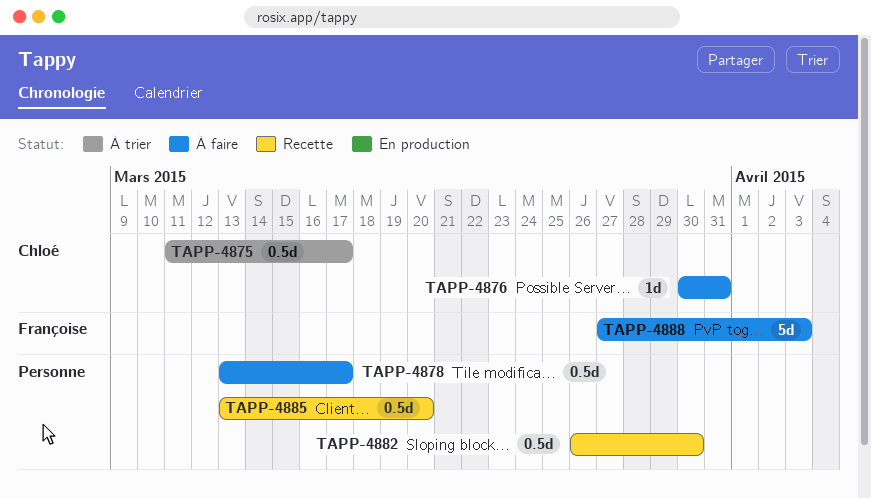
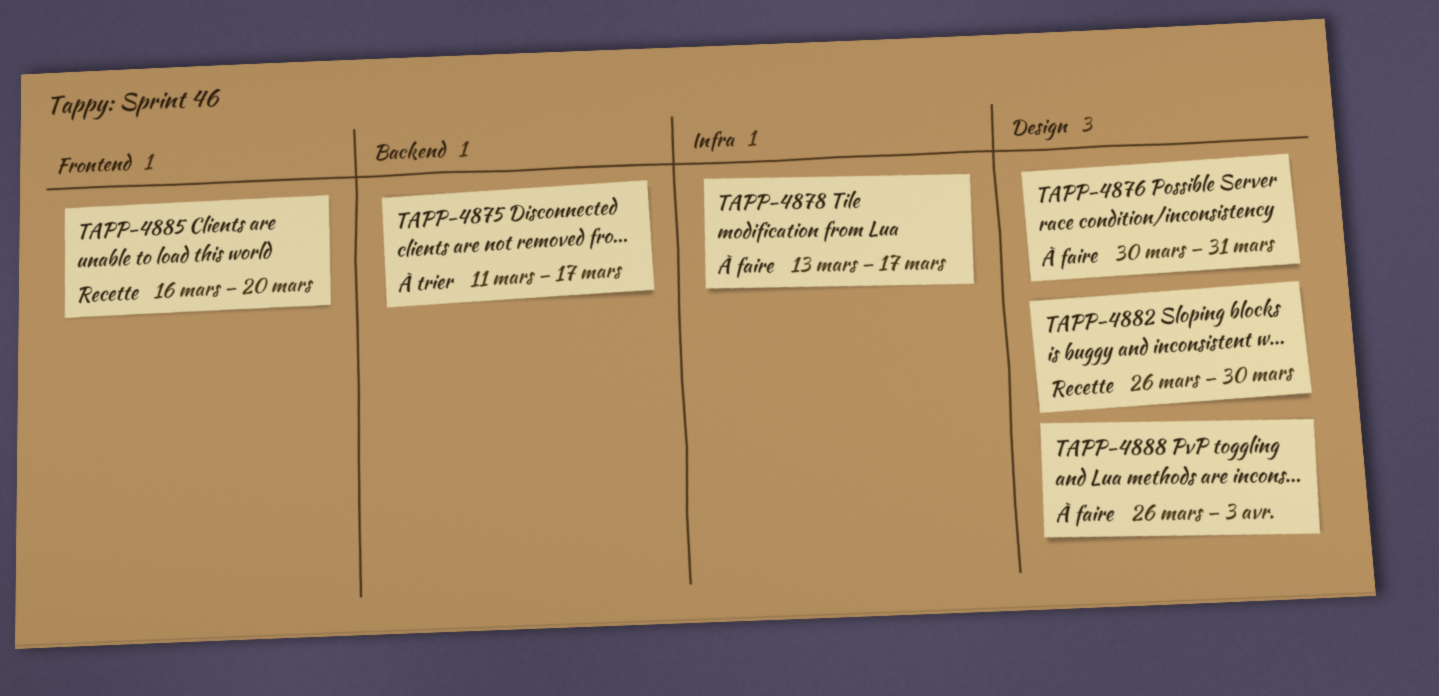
TAPP-4885, start: Mar 13 -> Mar 16
TAPP-4888, start: Mar 27 -> Mar 26

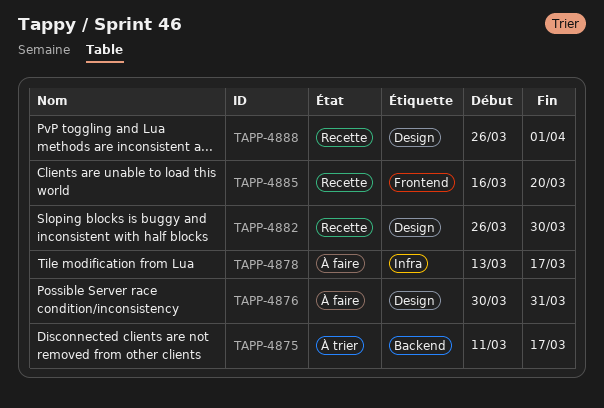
TAPP-4888, status: À faire -> Recette
TAPP-4888, due: Apr 3 -> Apr 1

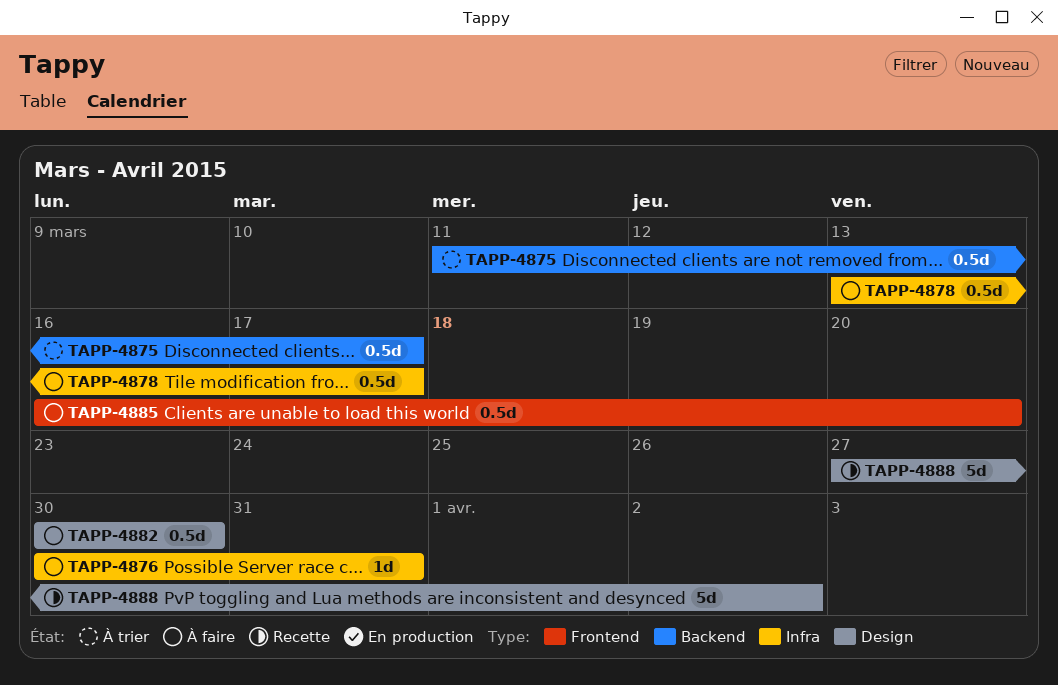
TAPP-4876, label: Design -> Infra
TAPP-4882, status: Recette -> À faire
TAPP-4882, start: Mar 26 -> Mar 30
TAPP-4885, status: Recette -> À faire
TAPP-4888, start: Mar 26 -> Mar 27
TAPP-4888, due: Apr 1 -> Apr 2

